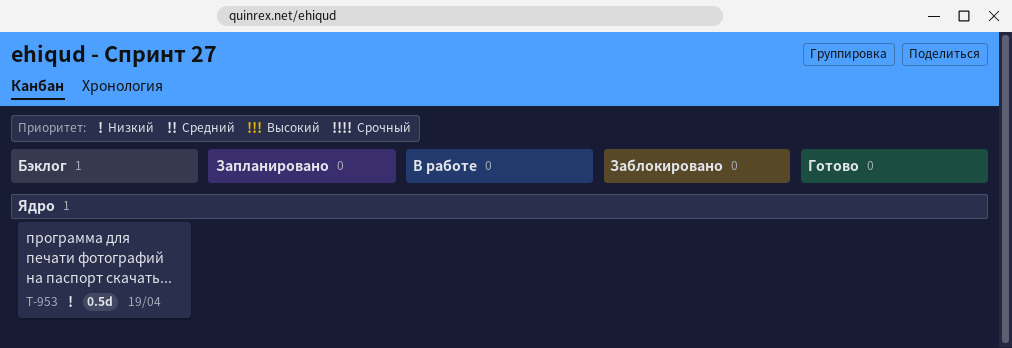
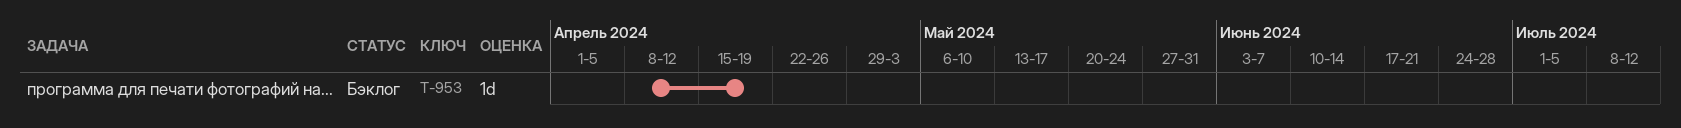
T-953, estimate: 0.5d -> 1d

